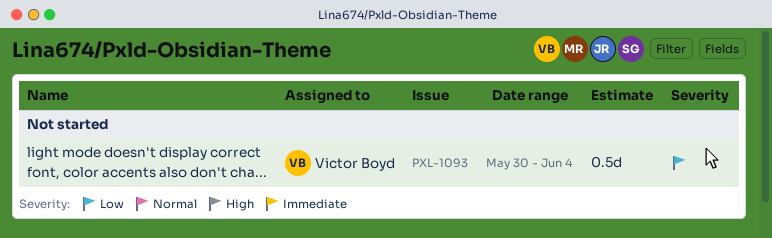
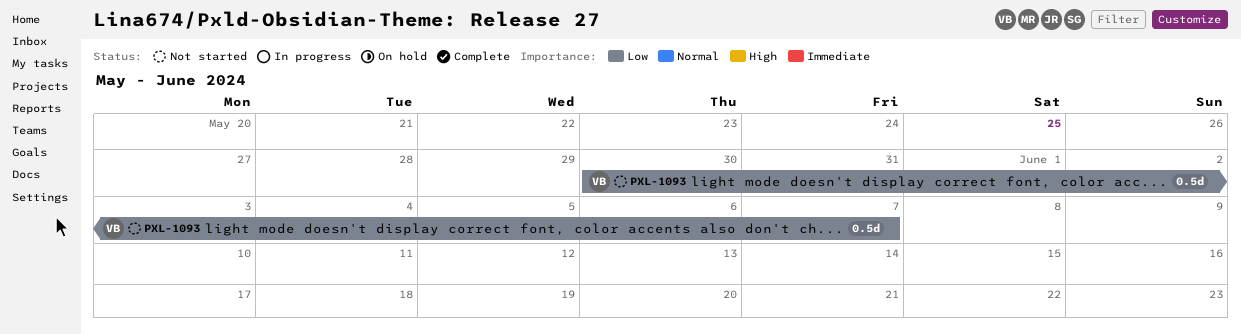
PXL-1093, due: Jun 4 -> Jun 7

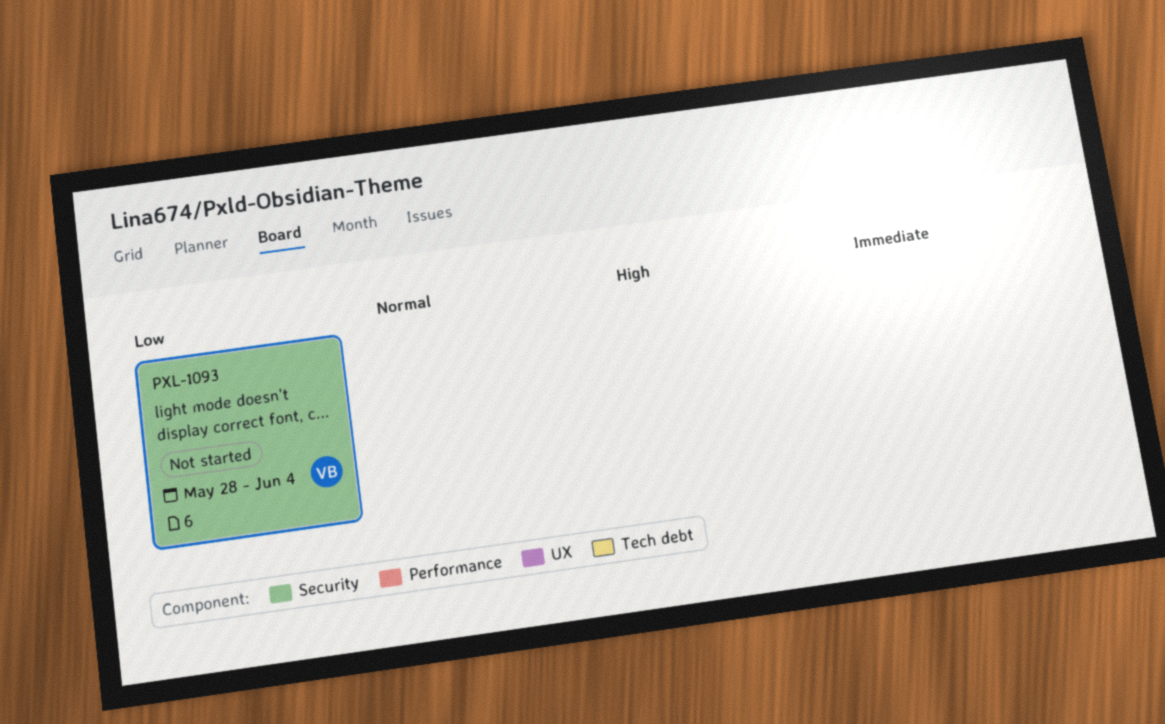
PXL-1093, start: May 30 -> May 28
PXL-1093, due: Jun 7 -> Jun 4

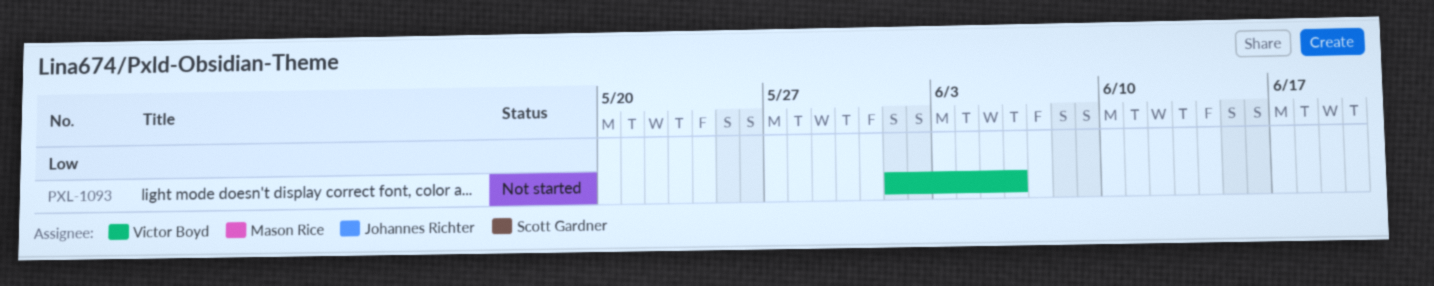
PXL-1093, start: May 28 -> Jun 1
PXL-1093, due: Jun 4 -> Jun 6

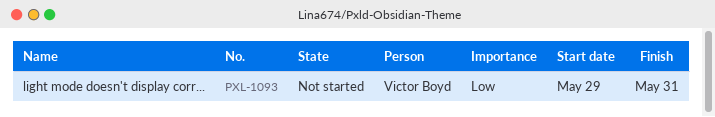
PXL-1093, start: Jun 1 -> May 29
PXL-1093, due: Jun 6 -> May 31

